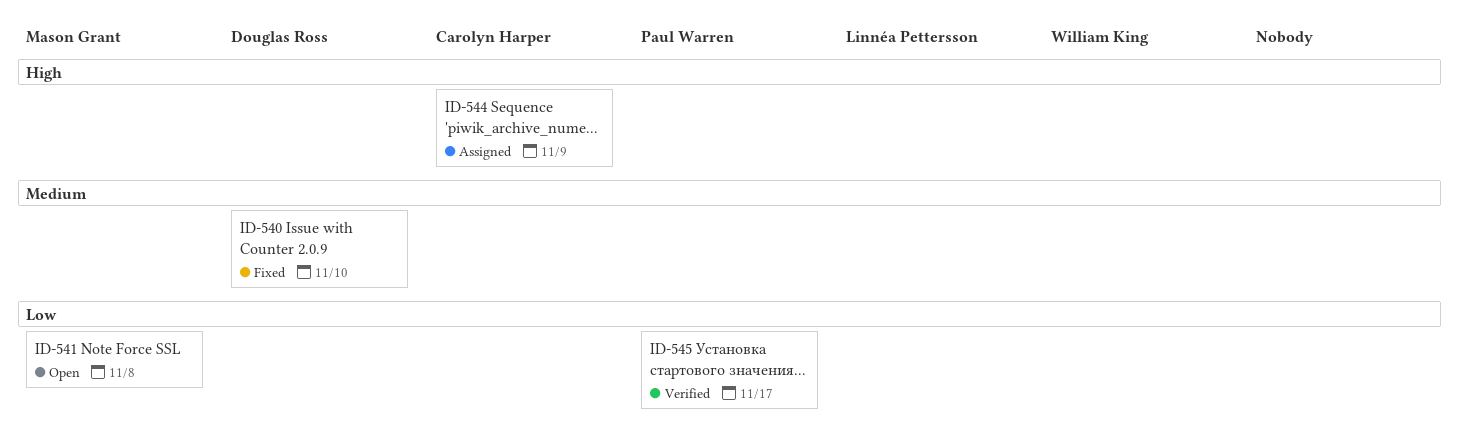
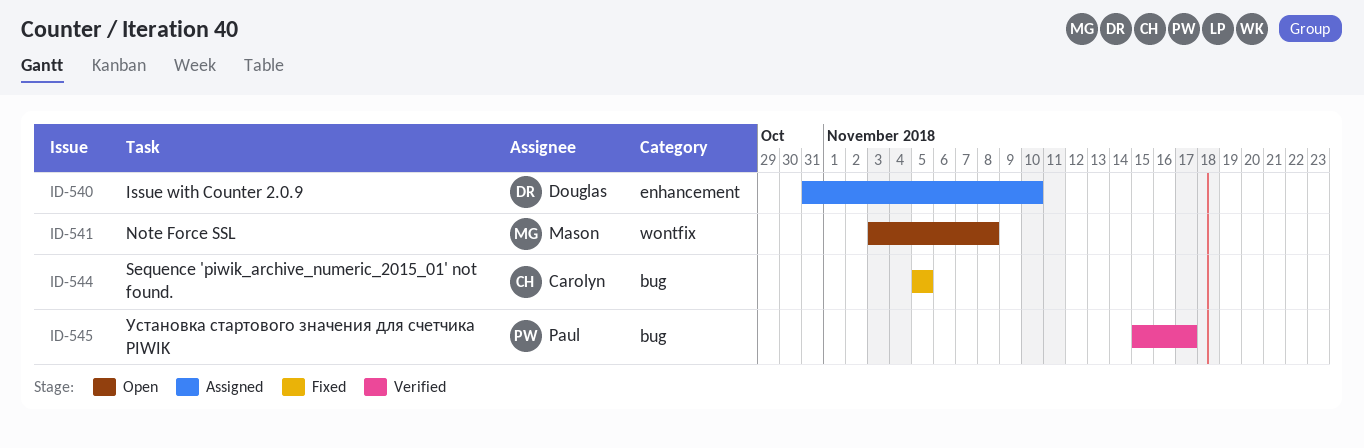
ID-540, status: Fixed -> Assigned
ID-544, status: Assigned -> Fixed
ID-544, due: Nov 9 -> Nov 5

